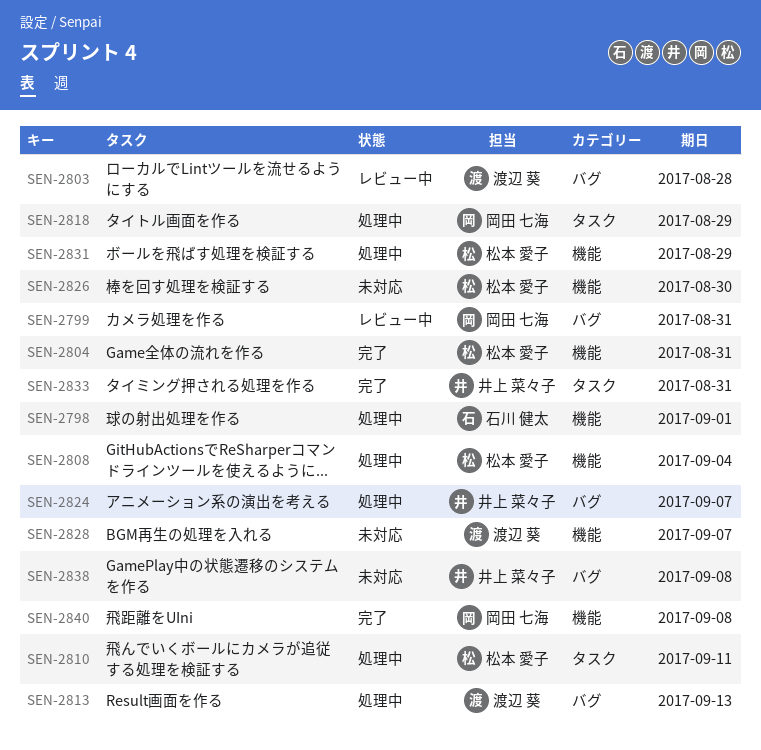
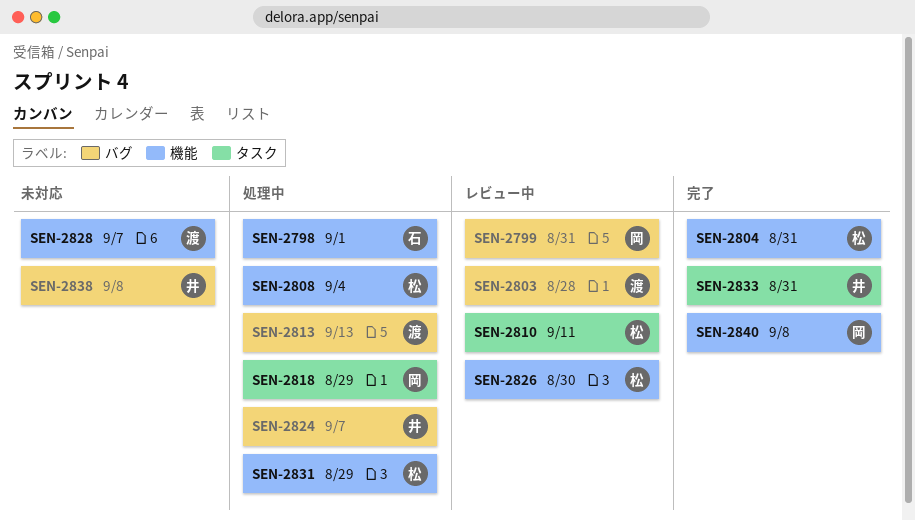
SEN-2810, status: 処理中 -> レビュー中
SEN-2826, status: 未対応 -> レビュー中

